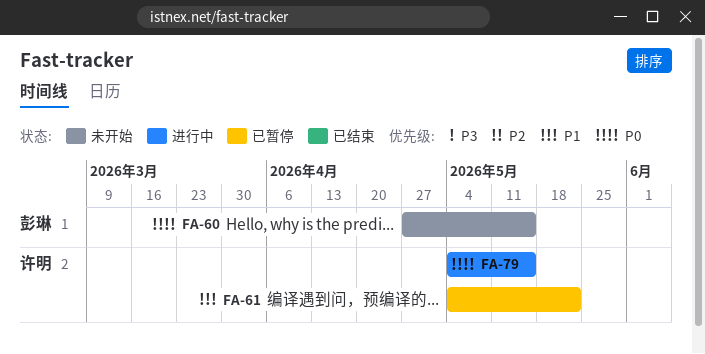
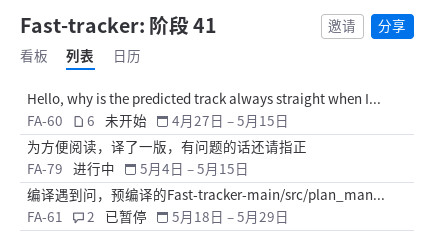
FA-61, start: May 4 -> May 18
FA-61, due: May 22 -> May 29

